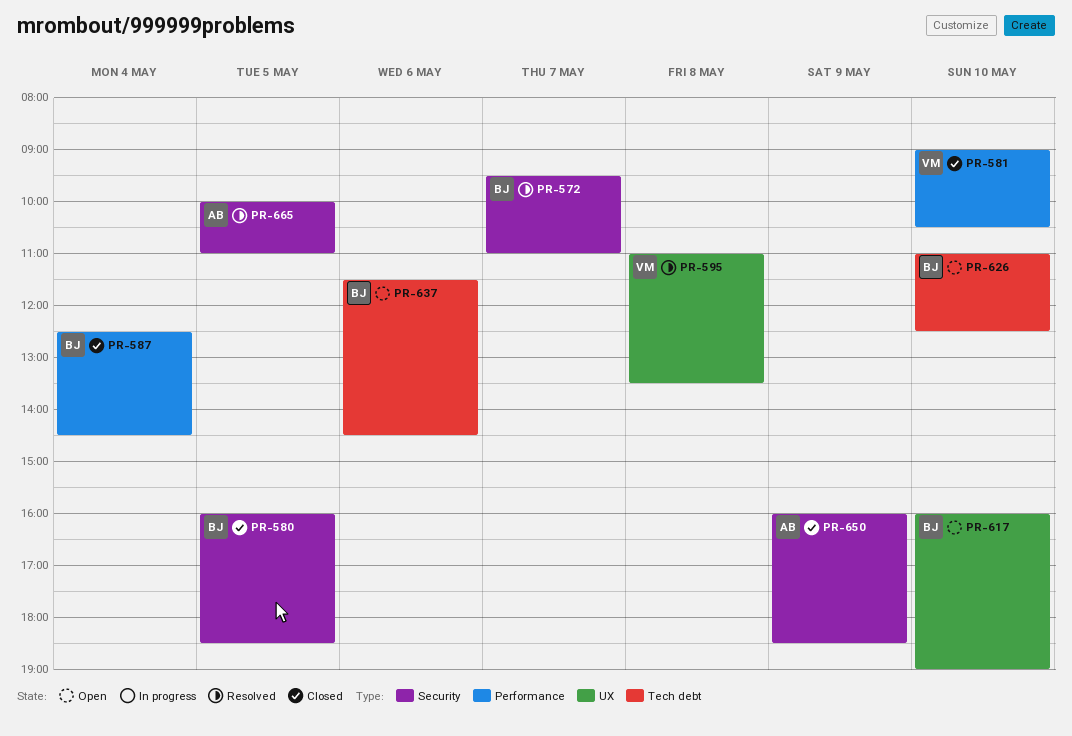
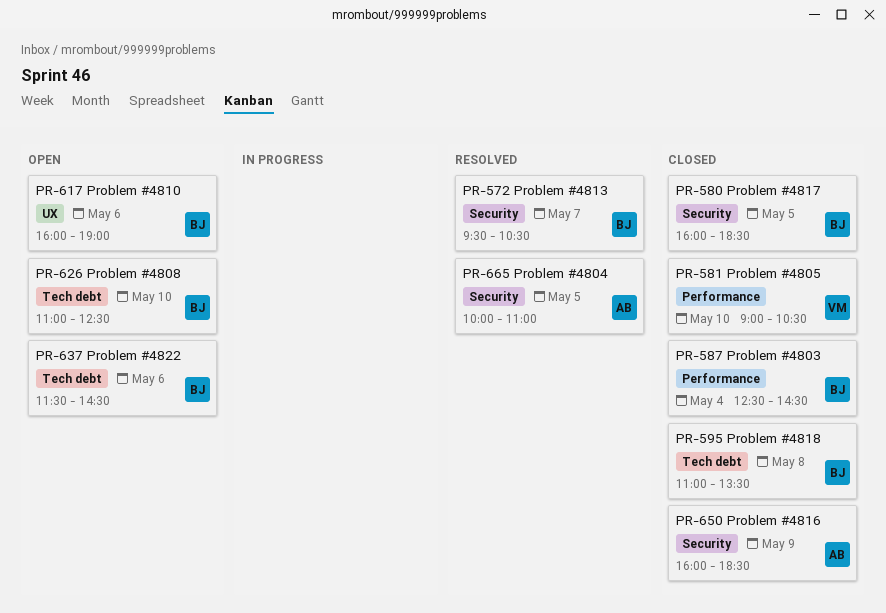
PR-572, ends: 11:00 -> 10:30
PR-595, status: Resolved -> Closed
PR-595, owner: VM -> BJ
PR-595, label: UX -> Tech debt
PR-617, day: May 10 -> May 6

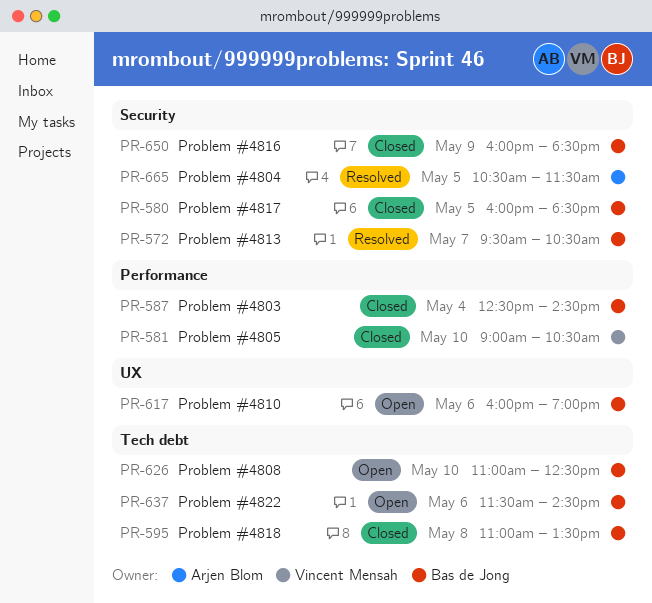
PR-650, owner: Arjen Blom -> Bas de Jong
PR-665, begins: 10:00 -> 10:30
PR-665, ends: 11:00 -> 11:30

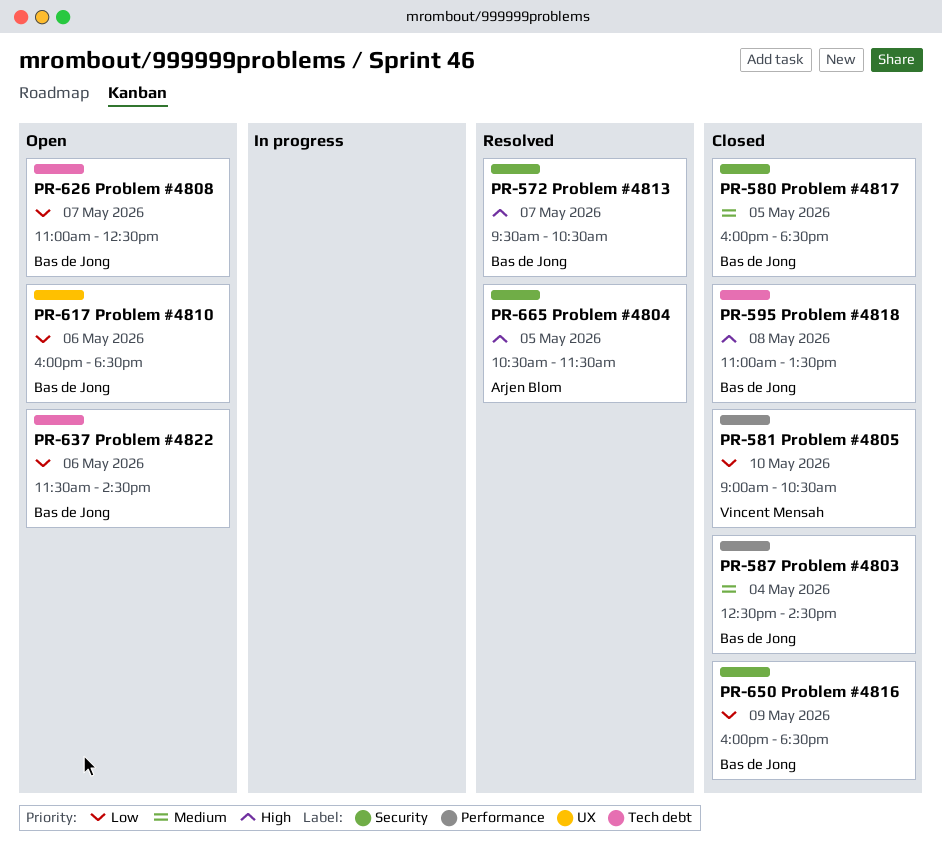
PR-617, ends: 19:00 -> 18:30
PR-626, day: May 10 -> May 7

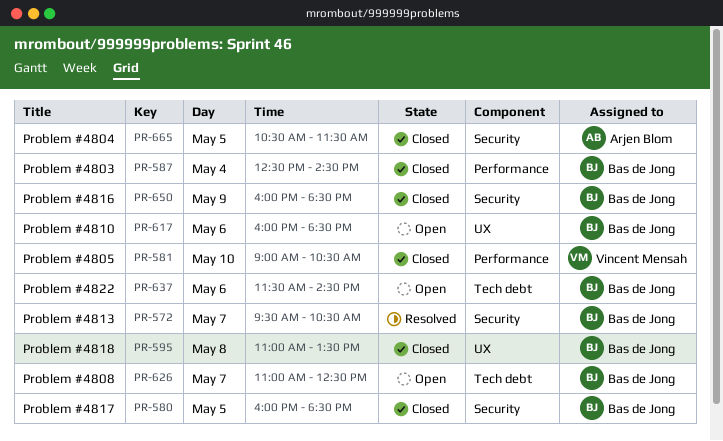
PR-595, label: Tech debt -> UX
PR-665, status: Resolved -> Closed

